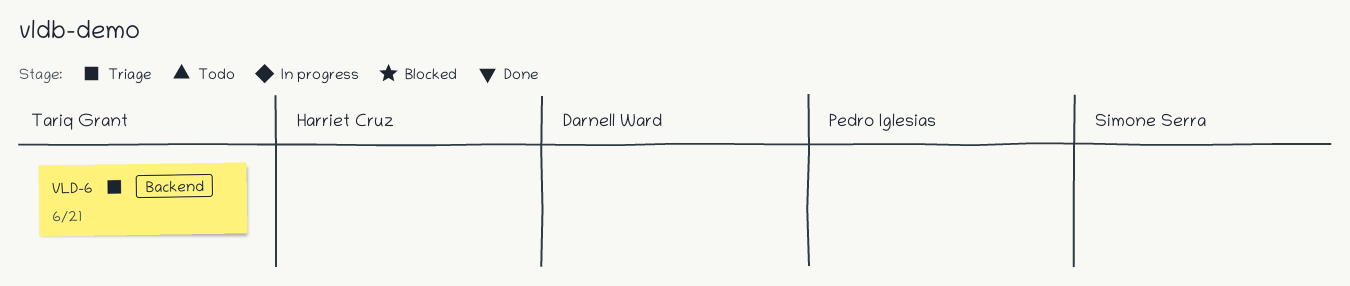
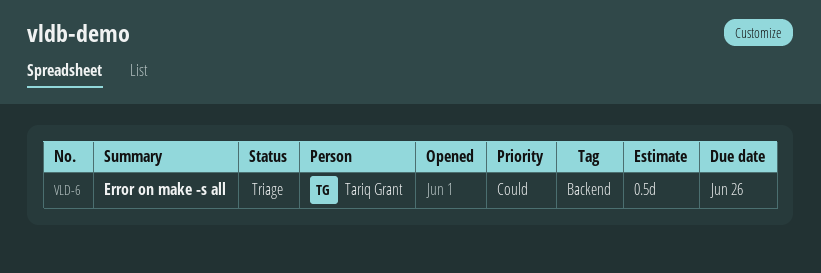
VLD-6, due: Jun 21 -> Jun 26

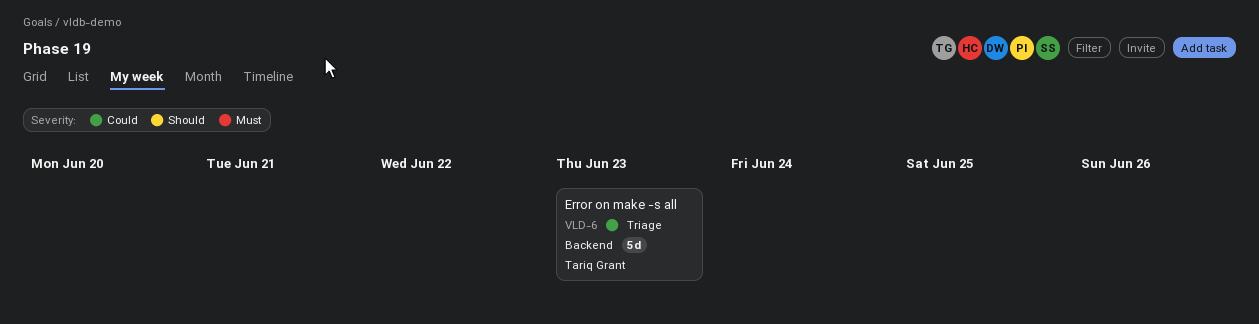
VLD-6, estimate: 0.5d -> 5d
VLD-6, due: Jun 26 -> Jun 23

